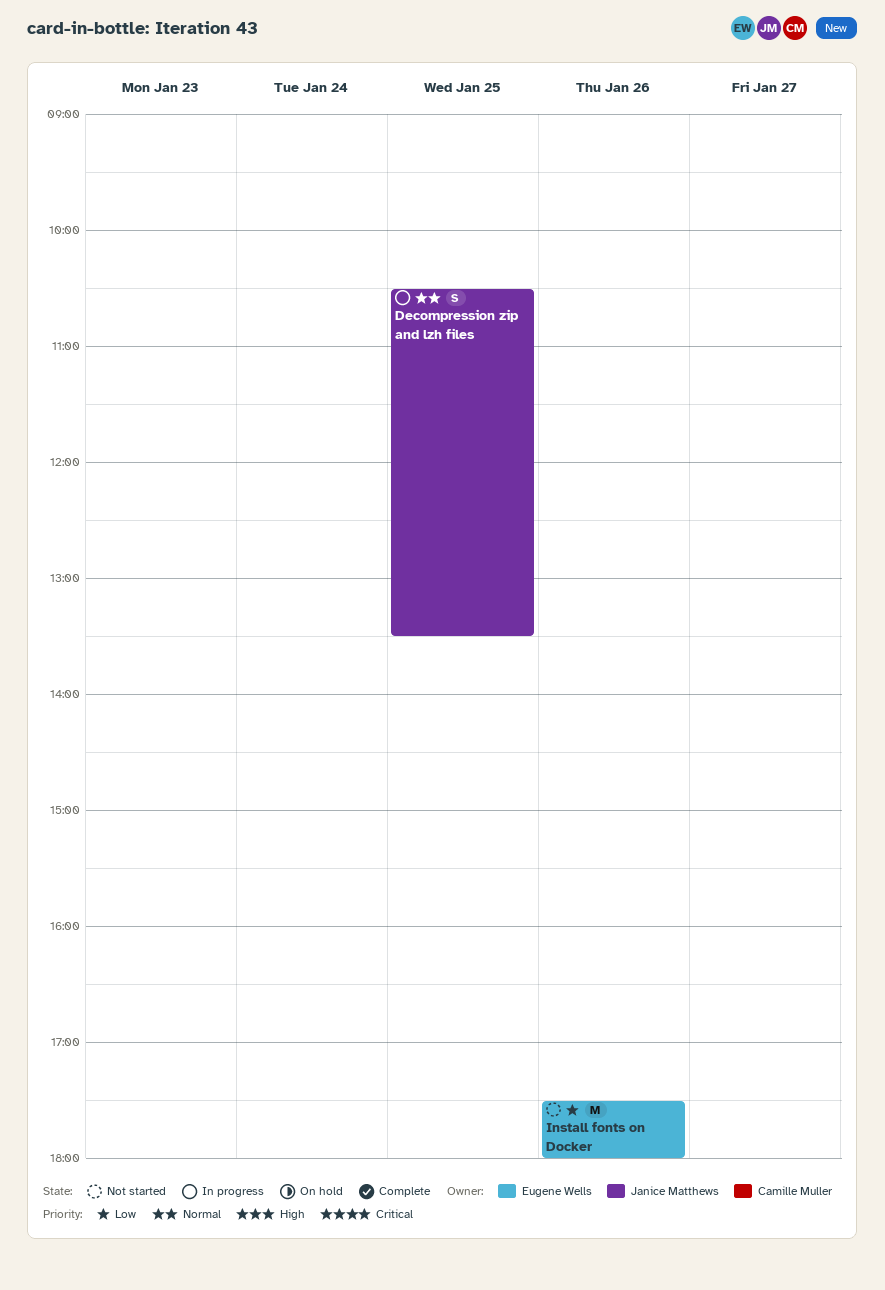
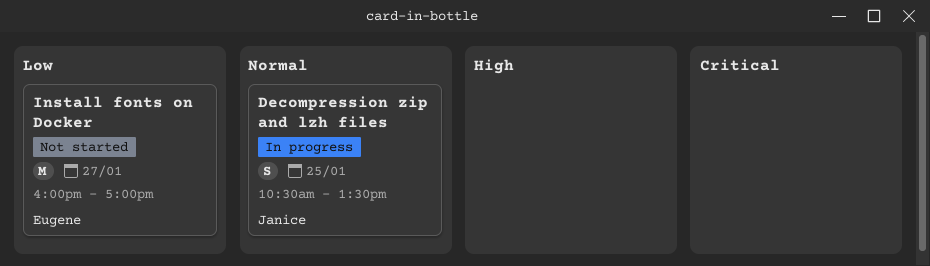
Install fonts on Docker, day: Jan 26 -> Jan 27
Install fonts on Docker, begins: 17:30 -> 16:00
Install fonts on Docker, ends: 18:00 -> 17:00

